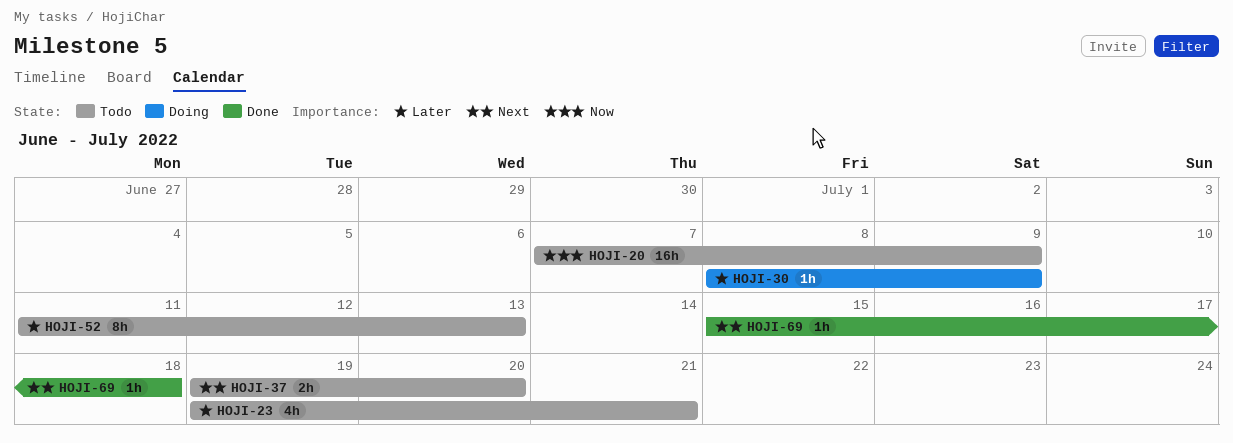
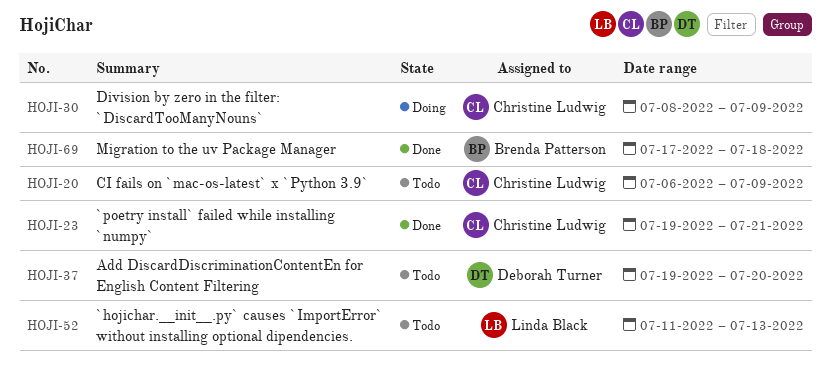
HOJI-20, start: Jul 7 -> Jul 6
HOJI-23, status: Todo -> Done
HOJI-69, start: Jul 15 -> Jul 17

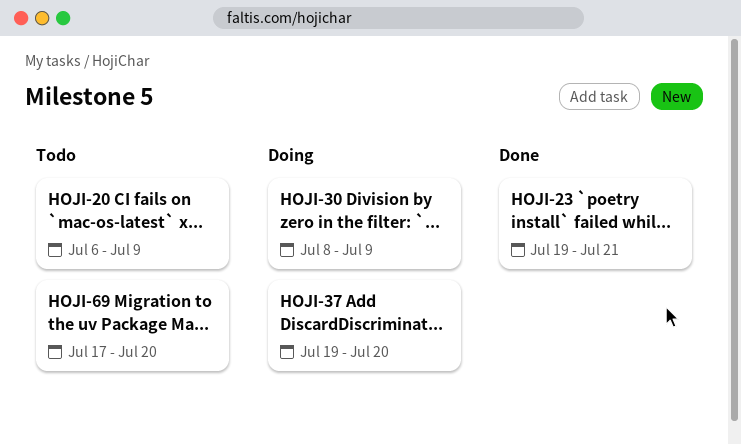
HOJI-37, status: Todo -> Doing
HOJI-52: present -> none
HOJI-69, status: Done -> Todo
HOJI-69, due: Jul 18 -> Jul 20

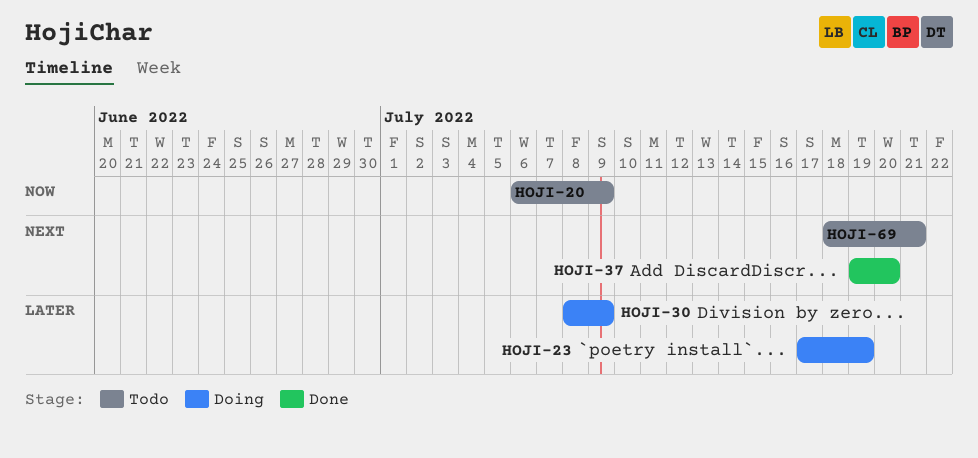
HOJI-23, status: Done -> Doing
HOJI-23, start: Jul 19 -> Jul 17
HOJI-23, due: Jul 21 -> Jul 19
HOJI-37, status: Doing -> Done
HOJI-69, start: Jul 17 -> Jul 18
HOJI-69, due: Jul 20 -> Jul 21

